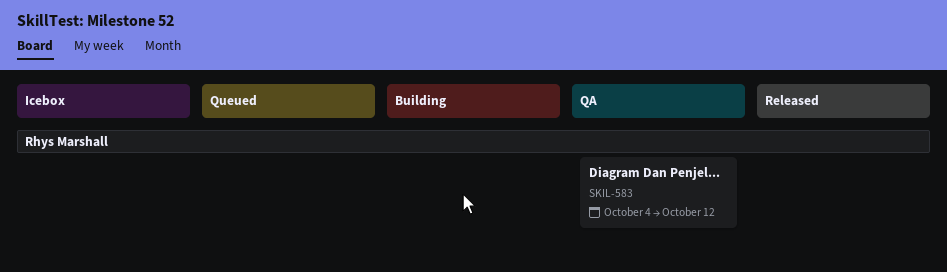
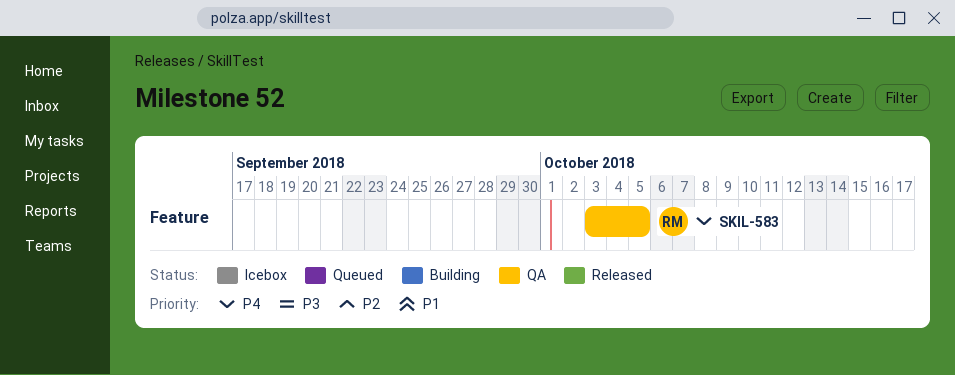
SKIL-583, start: Oct 4 -> Oct 3
SKIL-583, due: Oct 12 -> Oct 5

